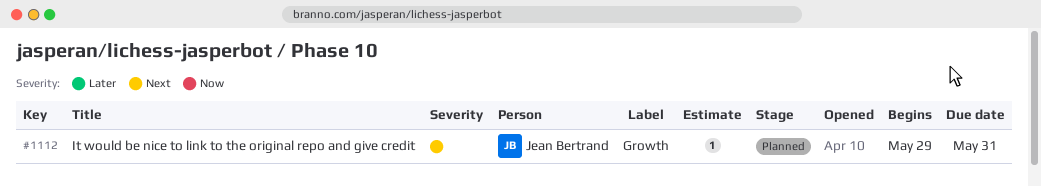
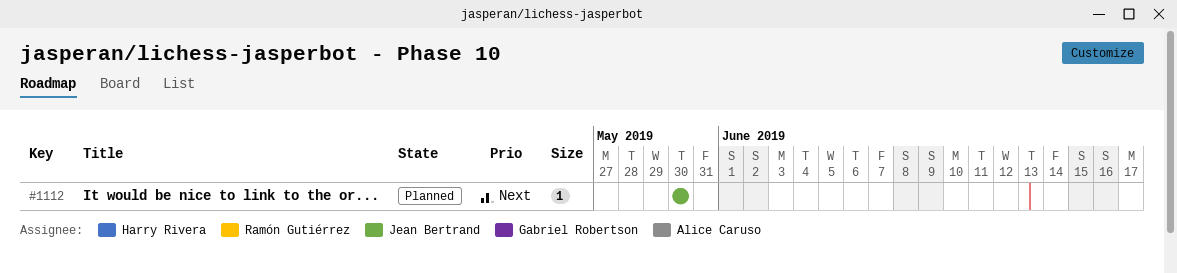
#1112, start: May 29 -> May 30
#1112, due: May 31 -> May 30

